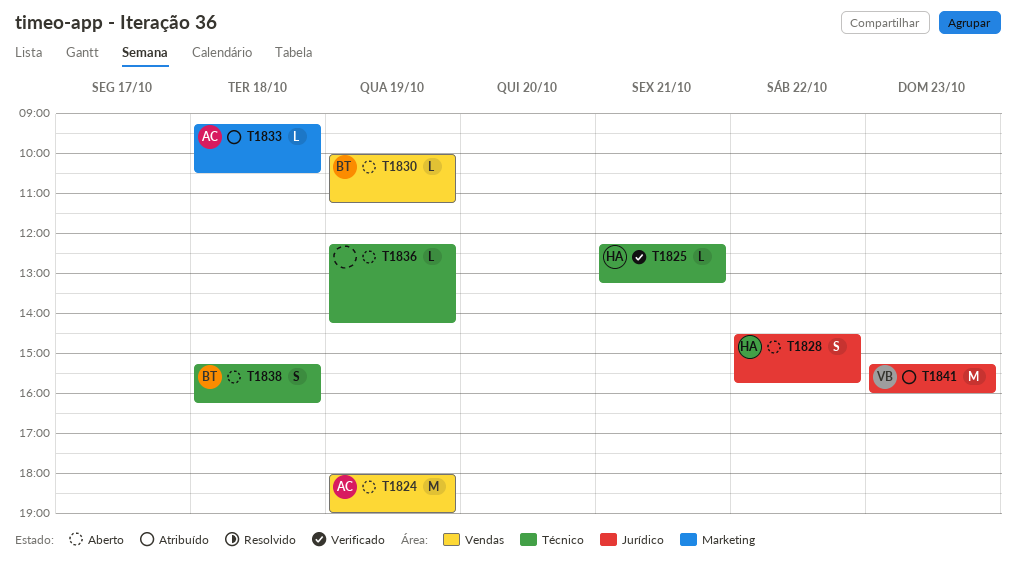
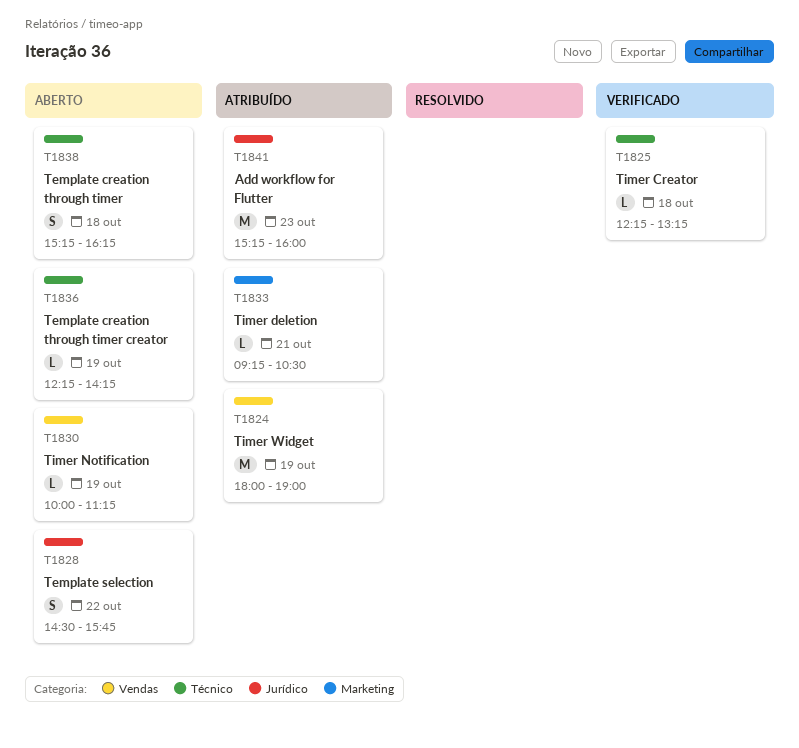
T1824, status: Aberto -> Atribuído
T1825, day: Oct 21 -> Oct 18
T1833, day: Oct 18 -> Oct 21

